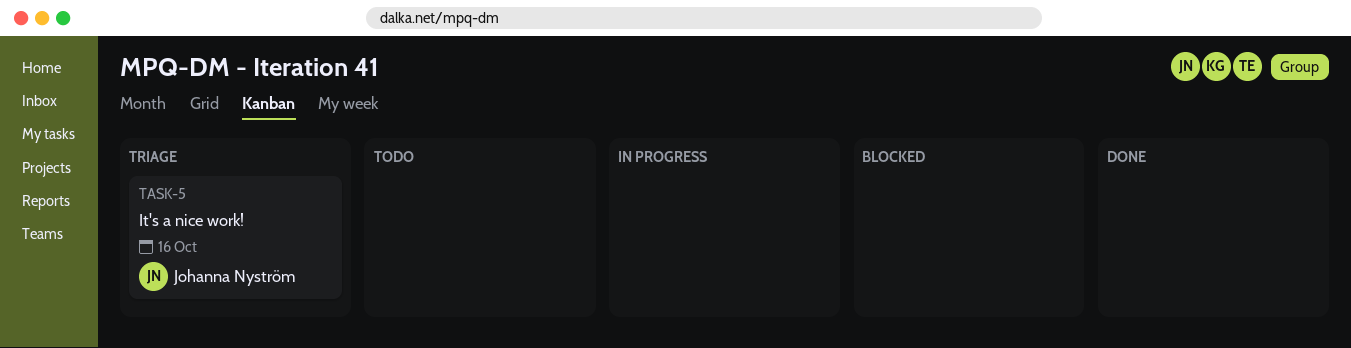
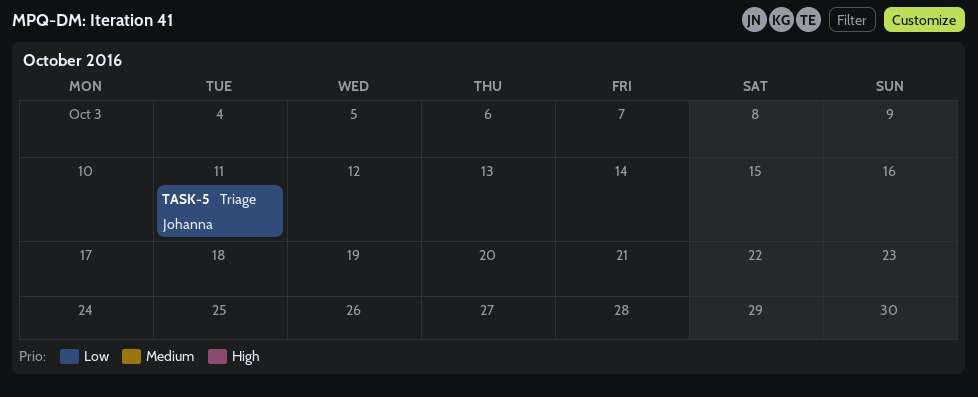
TASK-5, due: Oct 16 -> Oct 11

